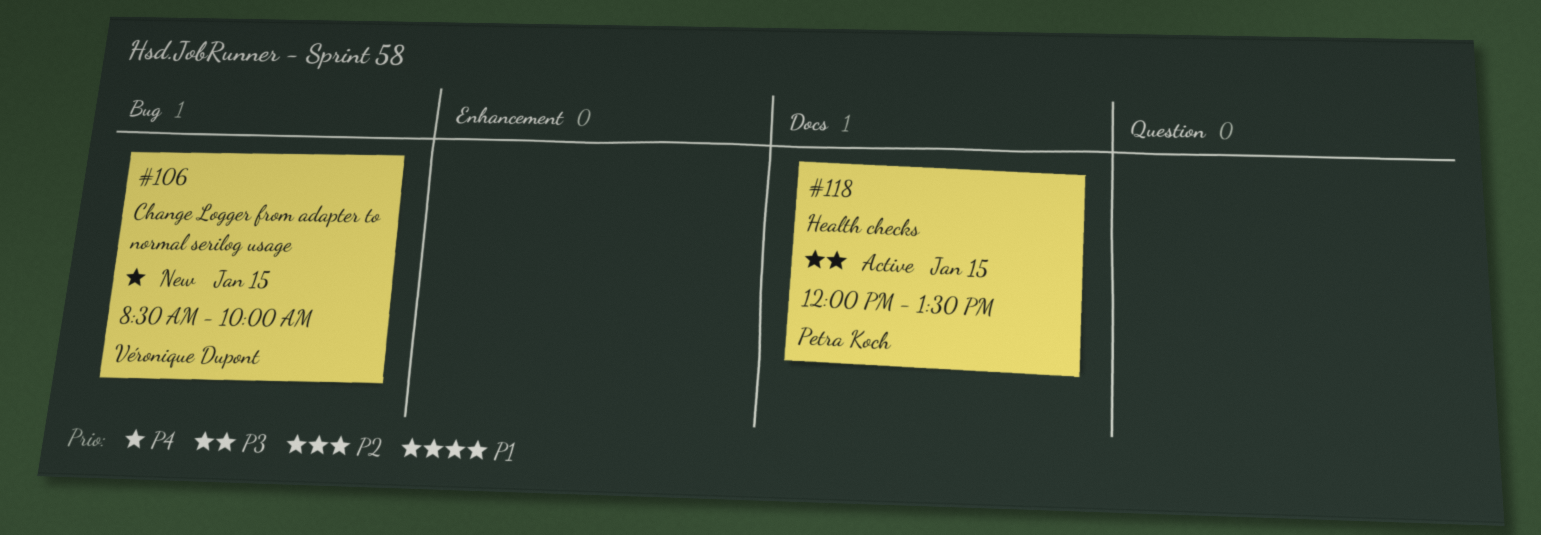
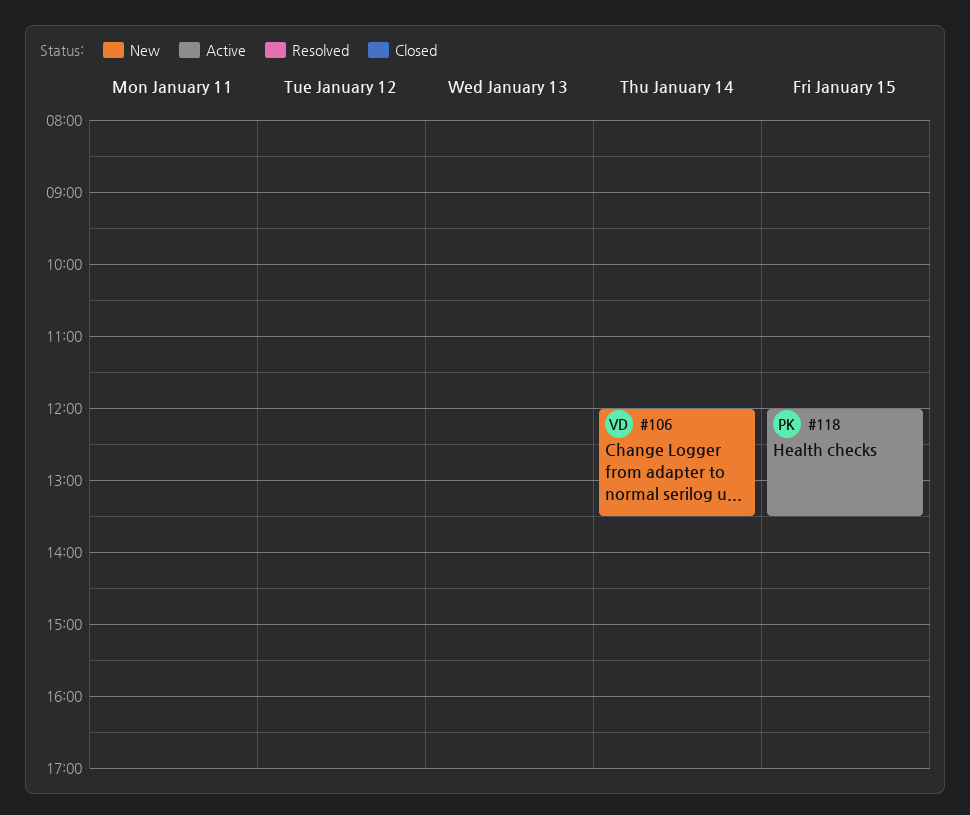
#106, day: Jan 15 -> Jan 14
#106, begins: 08:30 -> 12:00
#106, ends: 10:00 -> 13:30

